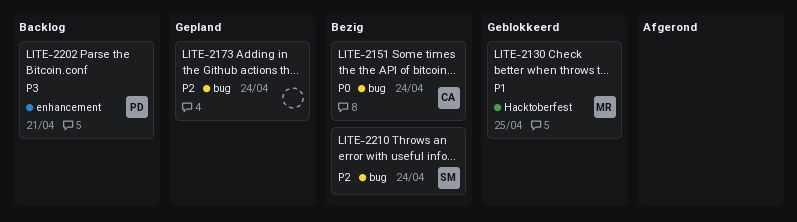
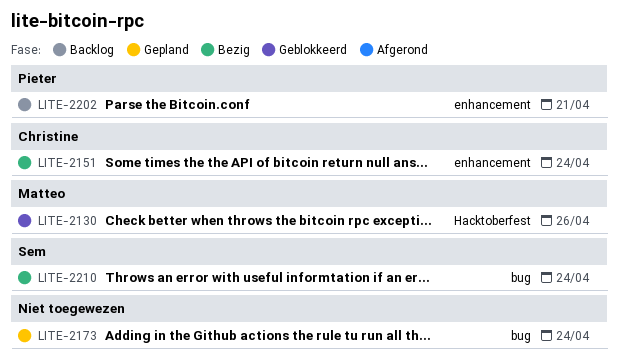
LITE-2130, due: Apr 25 -> Apr 26
LITE-2151, label: bug -> enhancement

